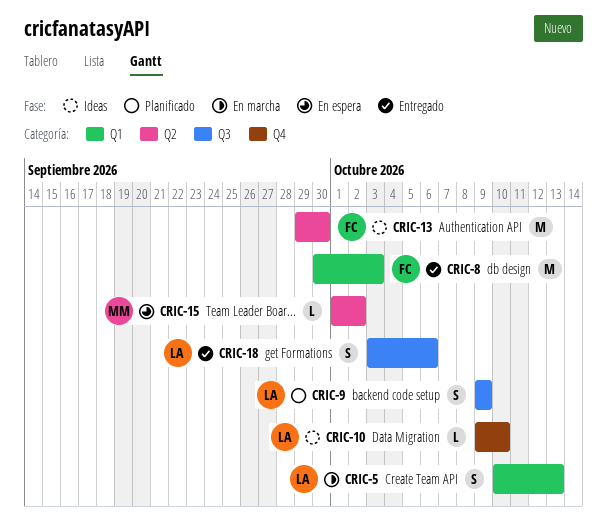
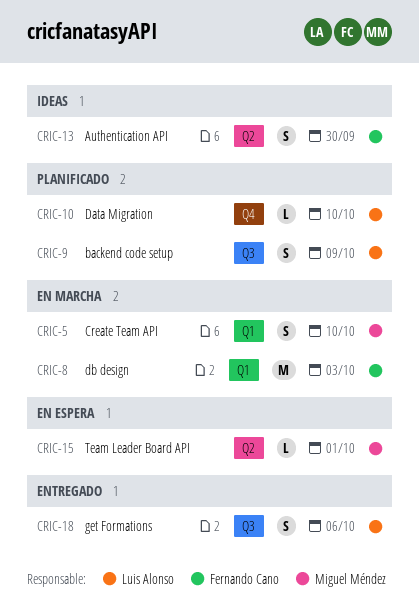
CRIC-5, owner: Luis Alonso -> Miguel Méndez
CRIC-5, due: Oct 13 -> Oct 10
CRIC-8, status: Entregado -> En marcha
CRIC-10, status: Ideas -> Planificado
CRIC-13, estimate: M -> S
CRIC-15, due: Oct 2 -> Oct 1

